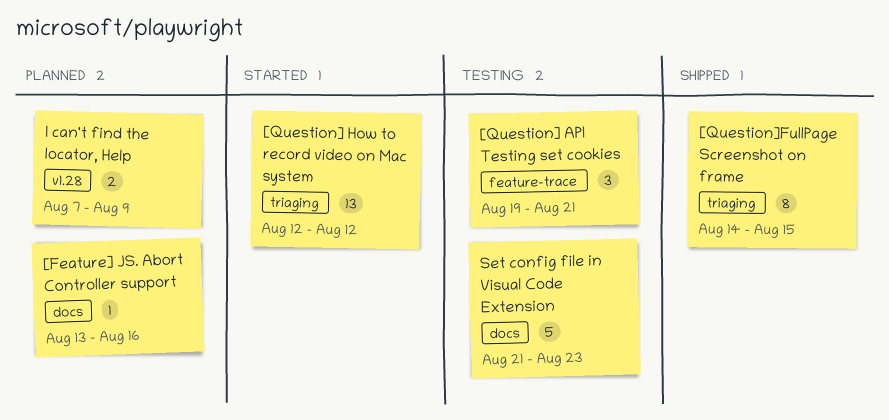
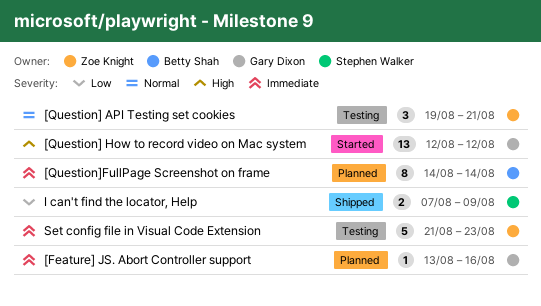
[Question]FullPage Screenshot on frame, status: Shipped -> Planned
[Question]FullPage Screenshot on frame, due: Aug 15 -> Aug 14
I can't find the locator, Help, status: Planned -> Shipped

